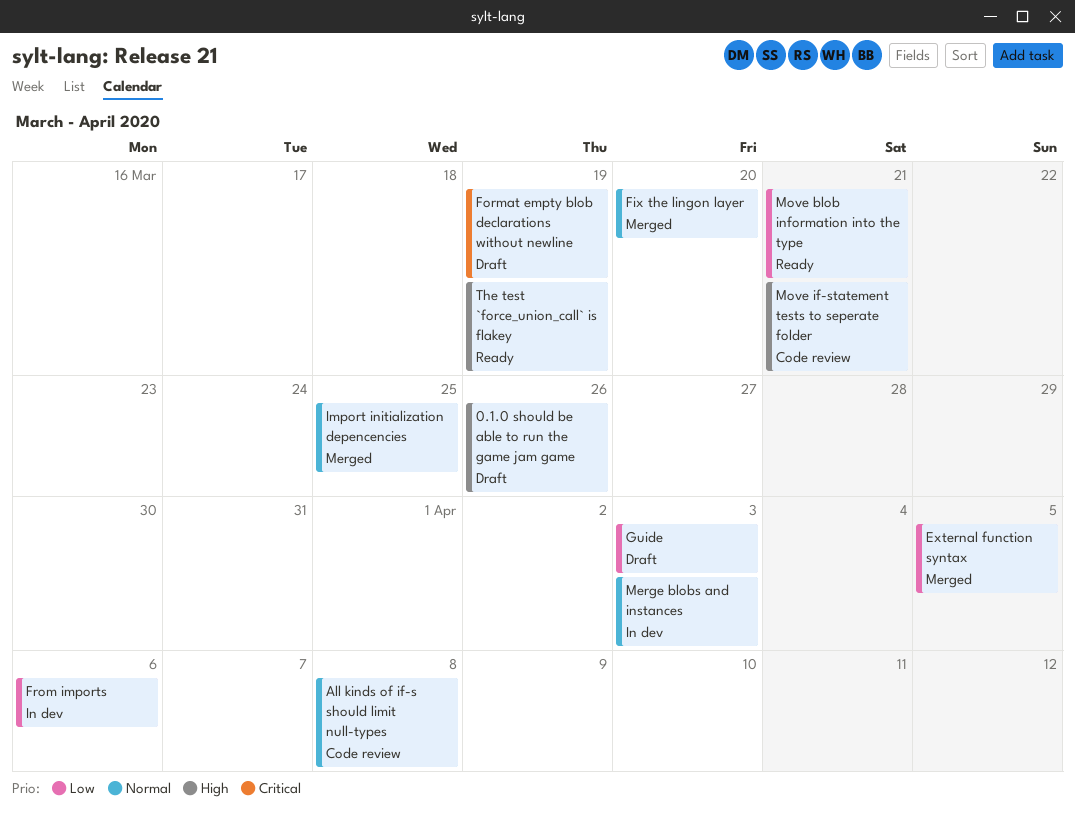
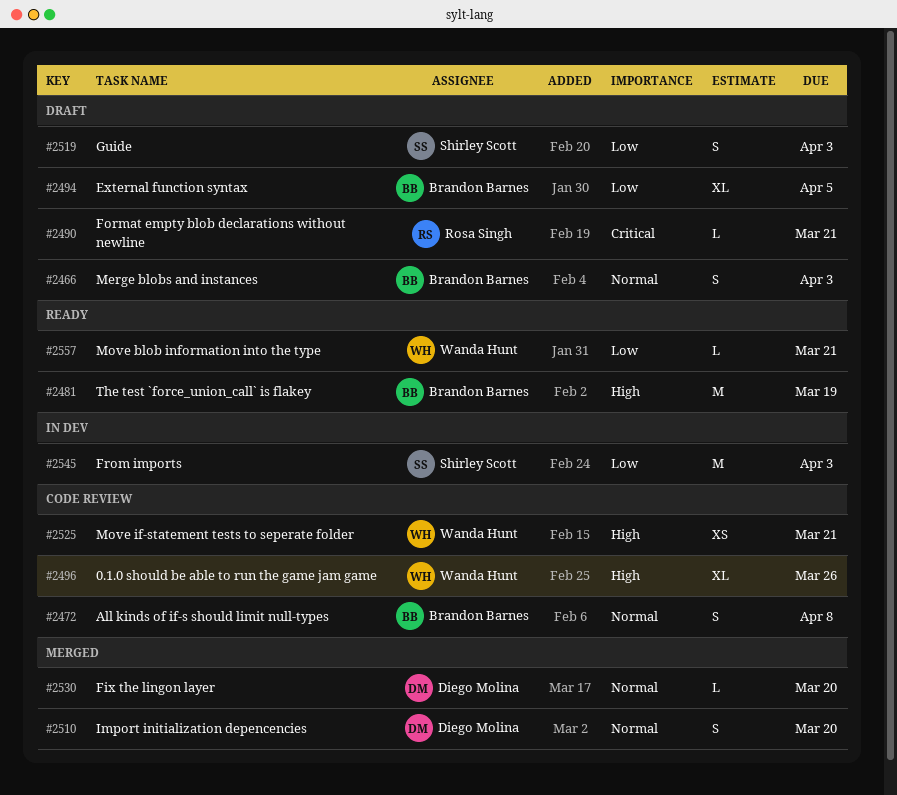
0.1.0 should be able to run the game jam game, status: Draft -> Code review
External function syntax, status: Merged -> Draft
Format empty blob declarations without newline, due: Mar 19 -> Mar 21
From imports, due: Apr 6 -> Apr 3
Import initialization depencencies, due: Mar 25 -> Mar 20
Merge blobs and instances, status: In dev -> Draft

